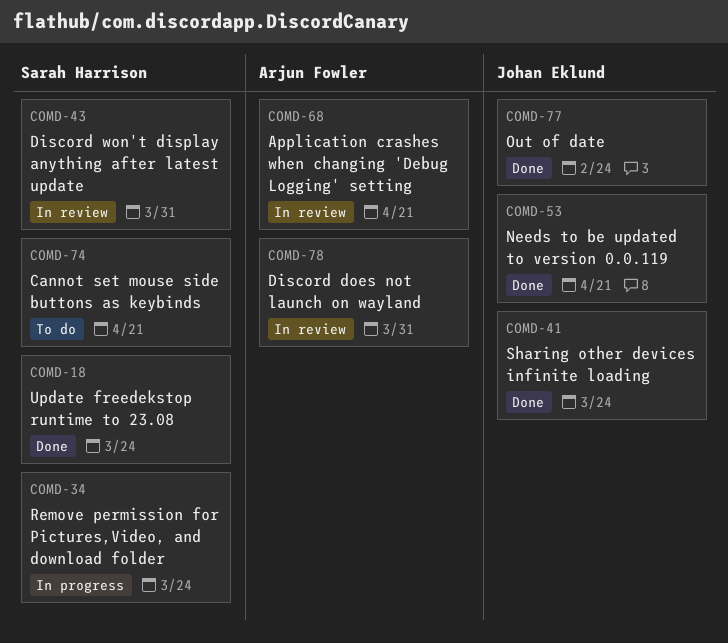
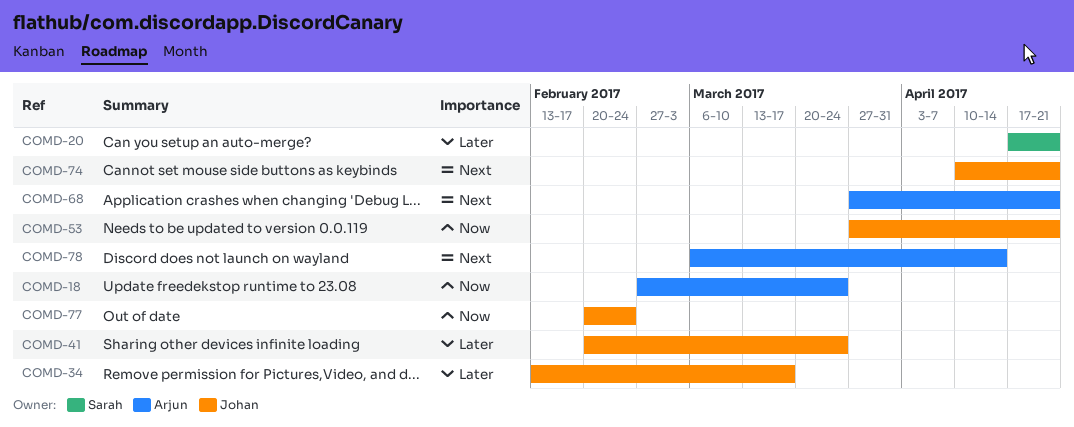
COMD-18, owner: Sarah Harrison -> Arjun Fowler
COMD-20: none -> present
COMD-34, owner: Sarah Harrison -> Johan Eklund
COMD-34, due: Mar 24 -> Mar 17
COMD-43: present -> none
COMD-74, owner: Sarah Harrison -> Johan Eklund
COMD-78, due: Mar 31 -> Apr 14

